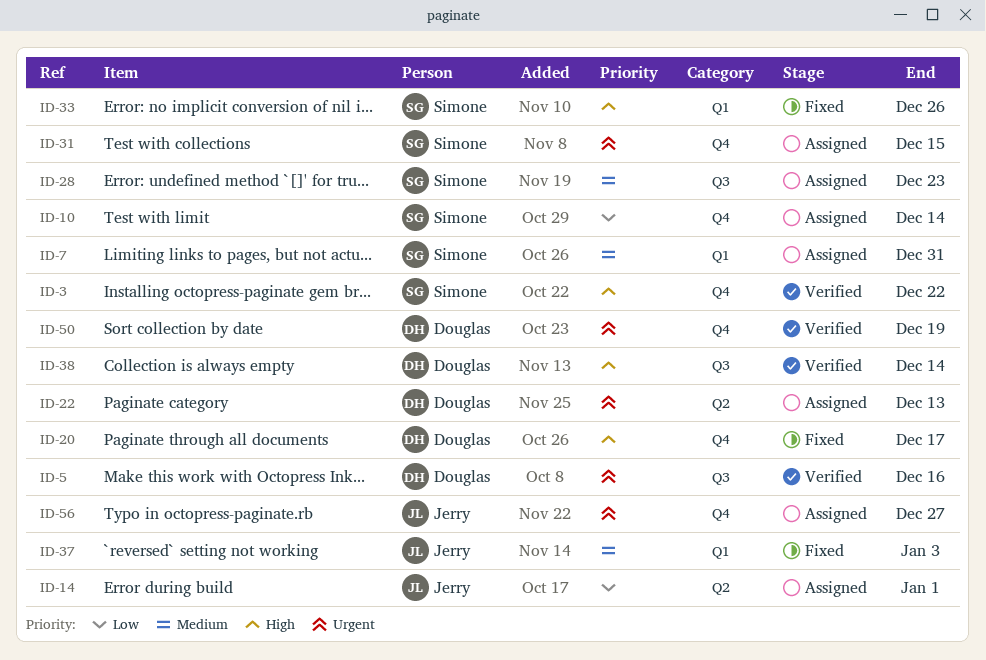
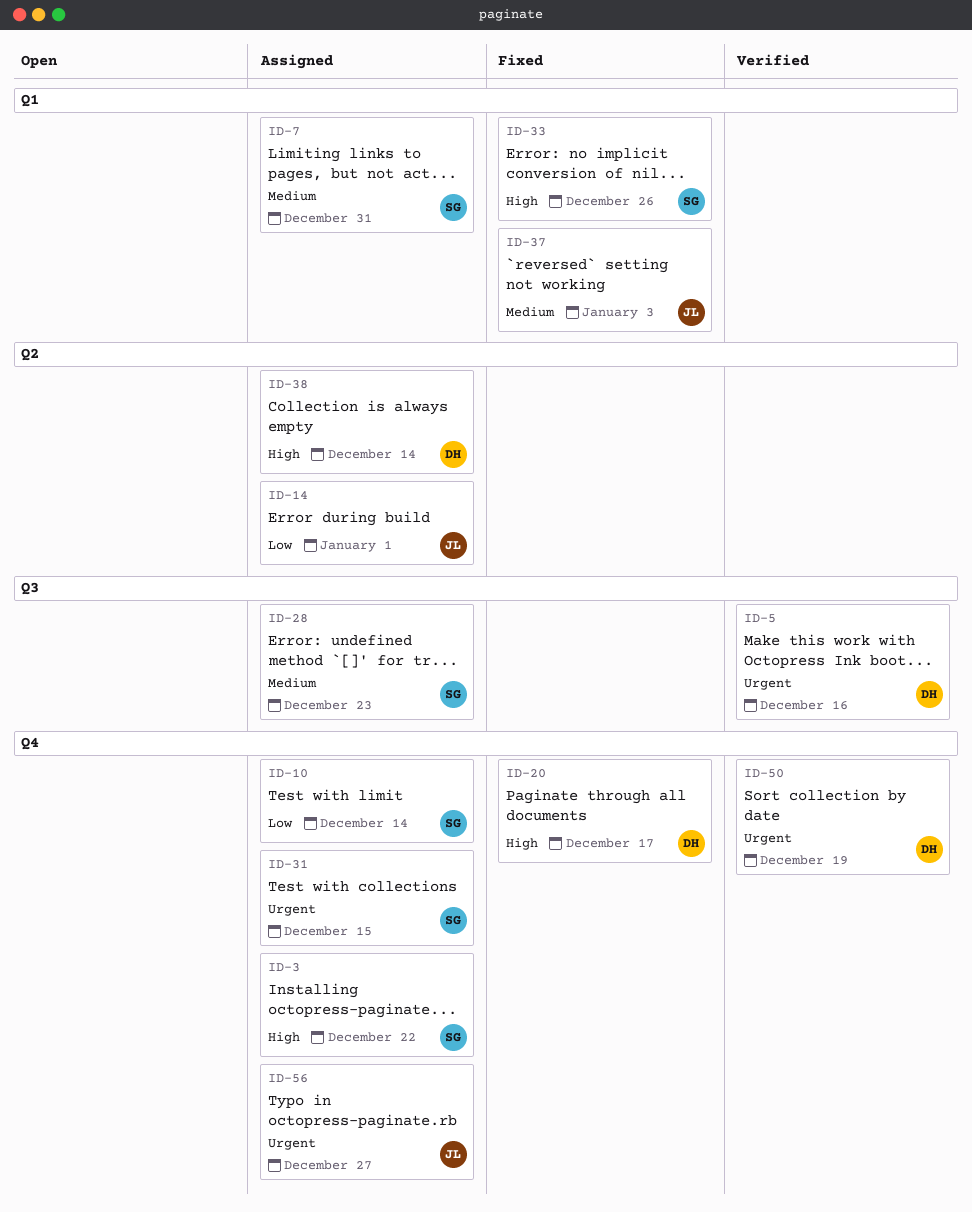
ID-3, status: Verified -> Assigned
ID-22: present -> none
ID-38, status: Verified -> Assigned
ID-38, label: Q3 -> Q2

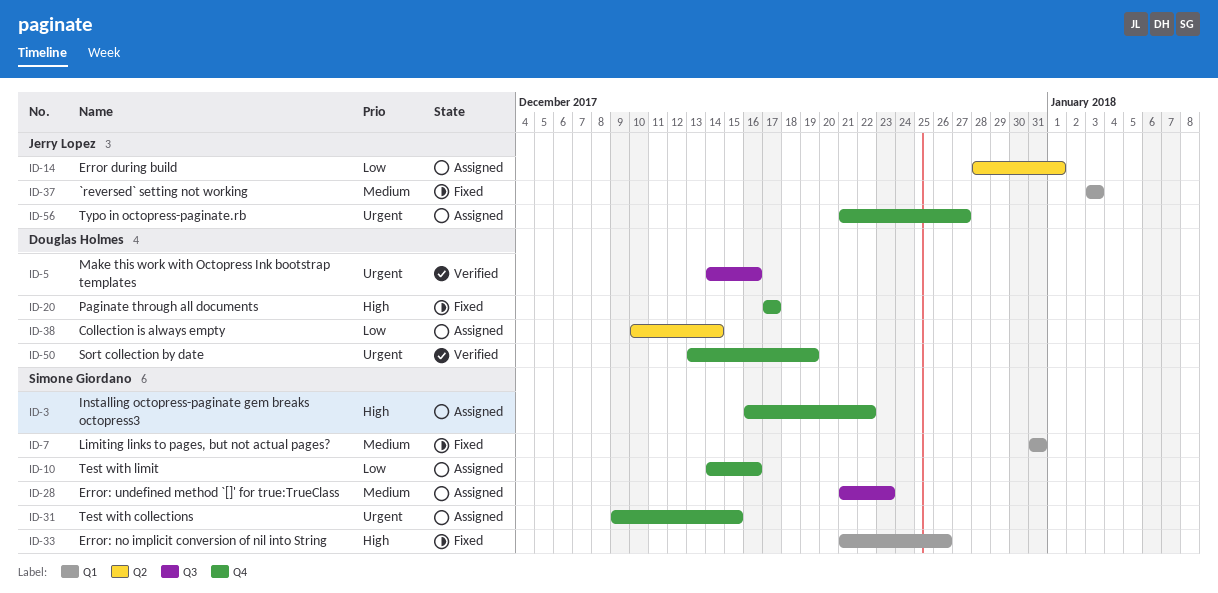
ID-7, status: Assigned -> Fixed
ID-10, due: Dec 14 -> Dec 16
ID-38, priority: High -> Low

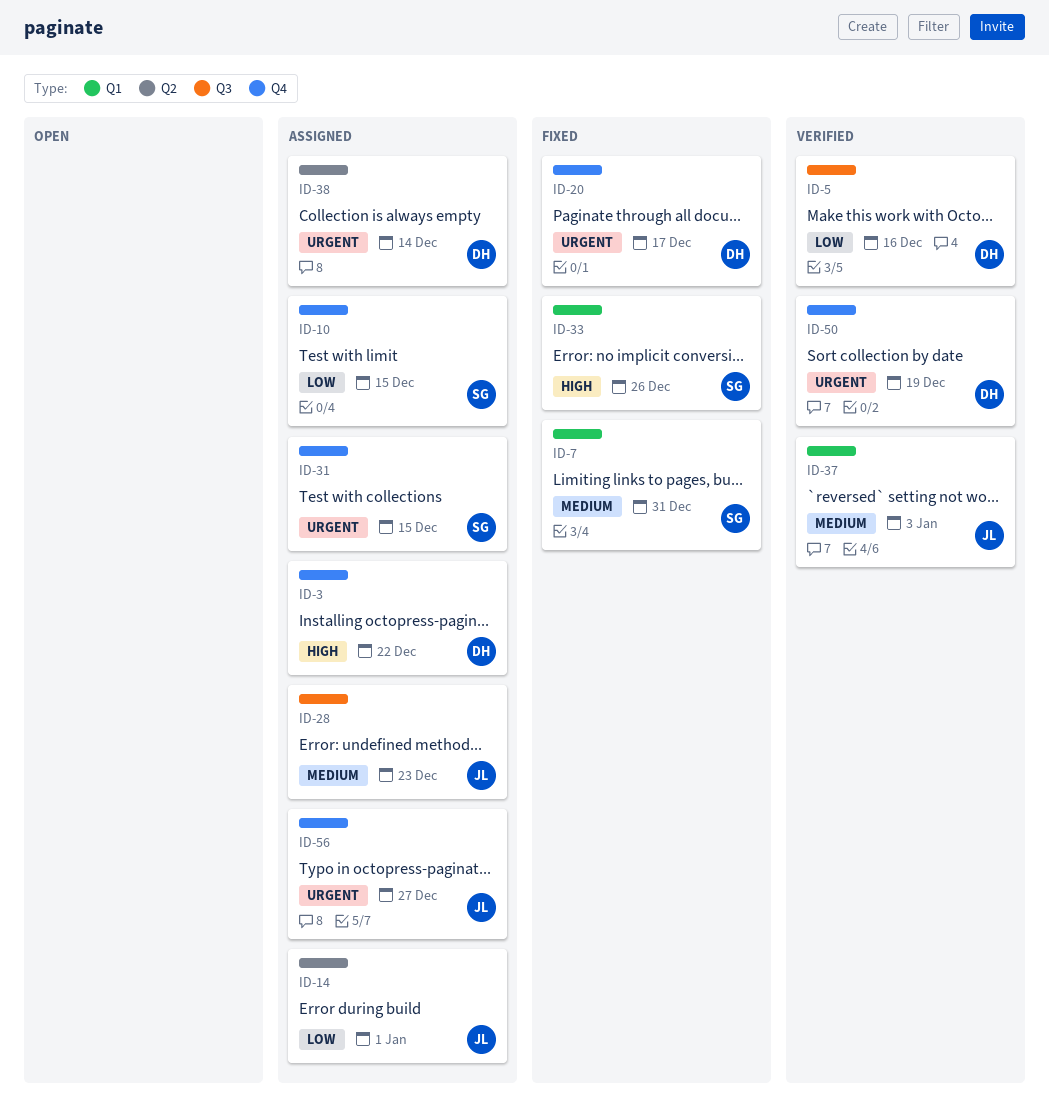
ID-3, owner: Simone Giordano -> Douglas Holmes
ID-5, priority: Urgent -> Low
ID-10, due: Dec 16 -> Dec 15
ID-20, priority: High -> Urgent
ID-28, owner: Simone Giordano -> Jerry Lopez
ID-37, status: Fixed -> Verified
ID-38, priority: Low -> Urgent

